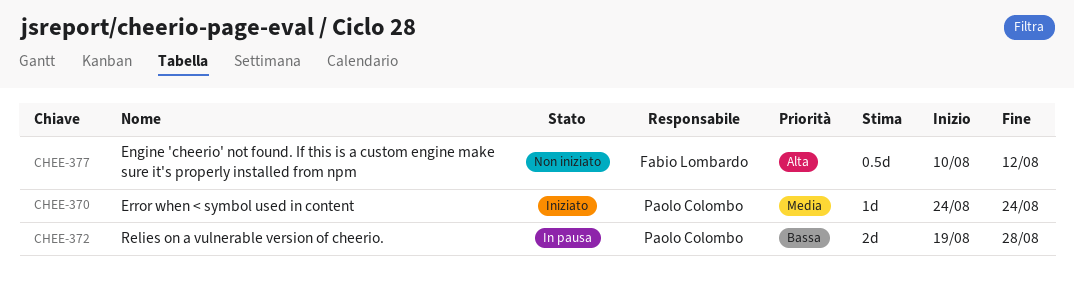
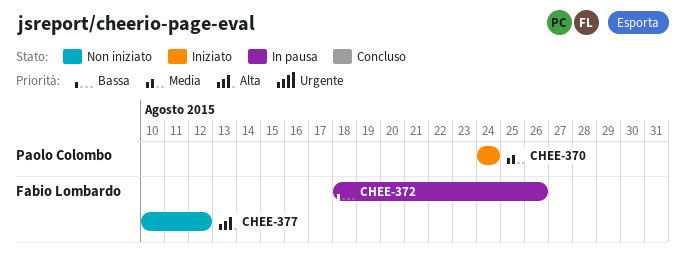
CHEE-372, owner: Paolo Colombo -> Fabio Lombardo
CHEE-372, start: Aug 19 -> Aug 18
CHEE-372, due: Aug 28 -> Aug 26

